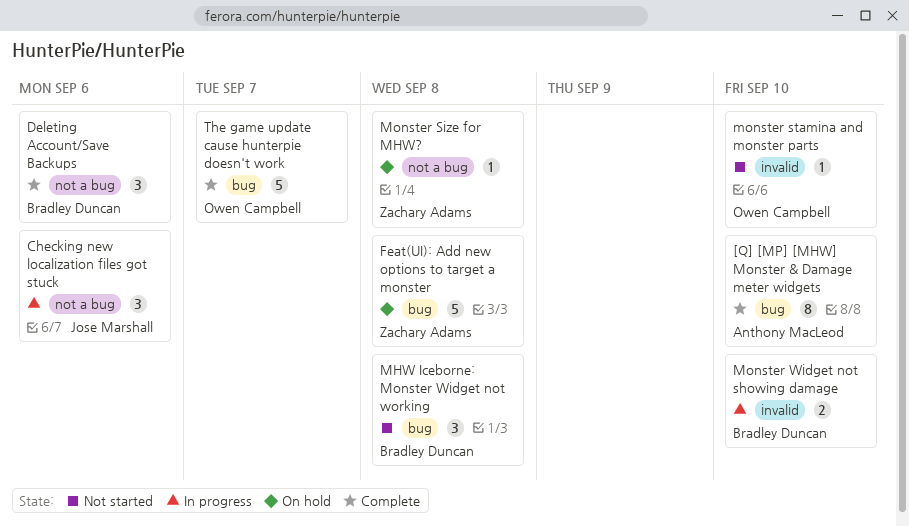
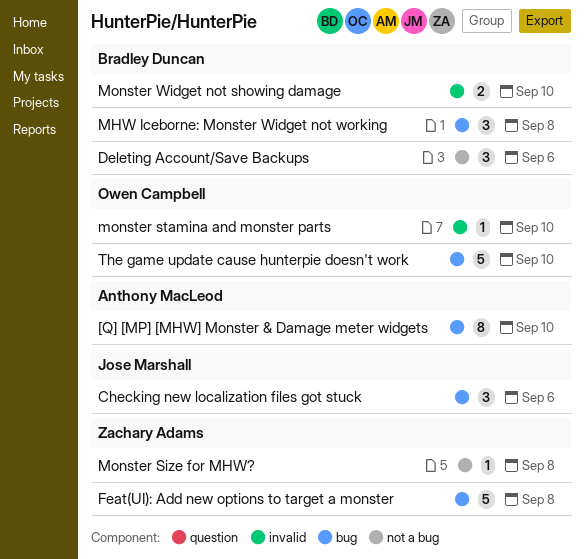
Checking new localization files got stuck, label: not a bug -> bug
The game update cause hunterpie doesn't work, due: Sep 7 -> Sep 10

